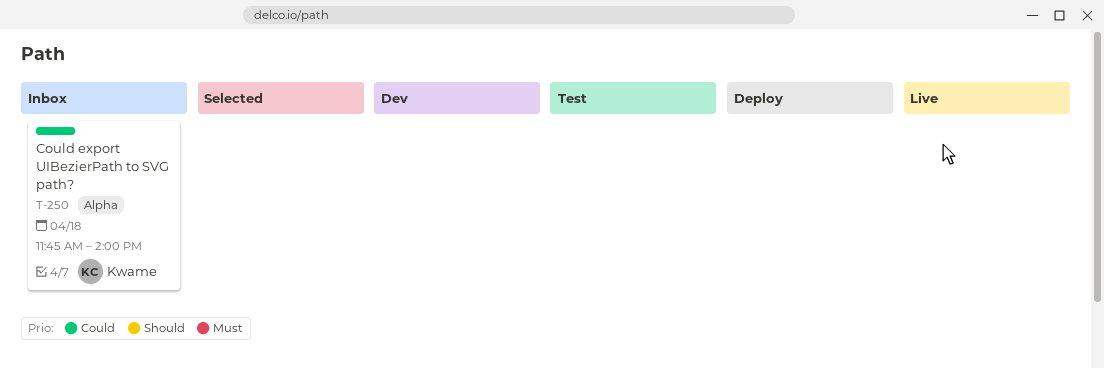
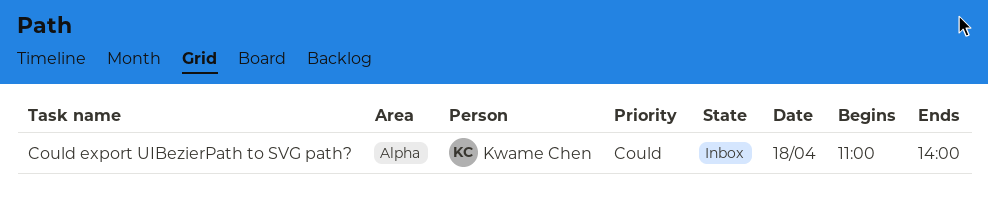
Could export UIBezierPath to SVG path?, begins: 11:45 -> 11:00

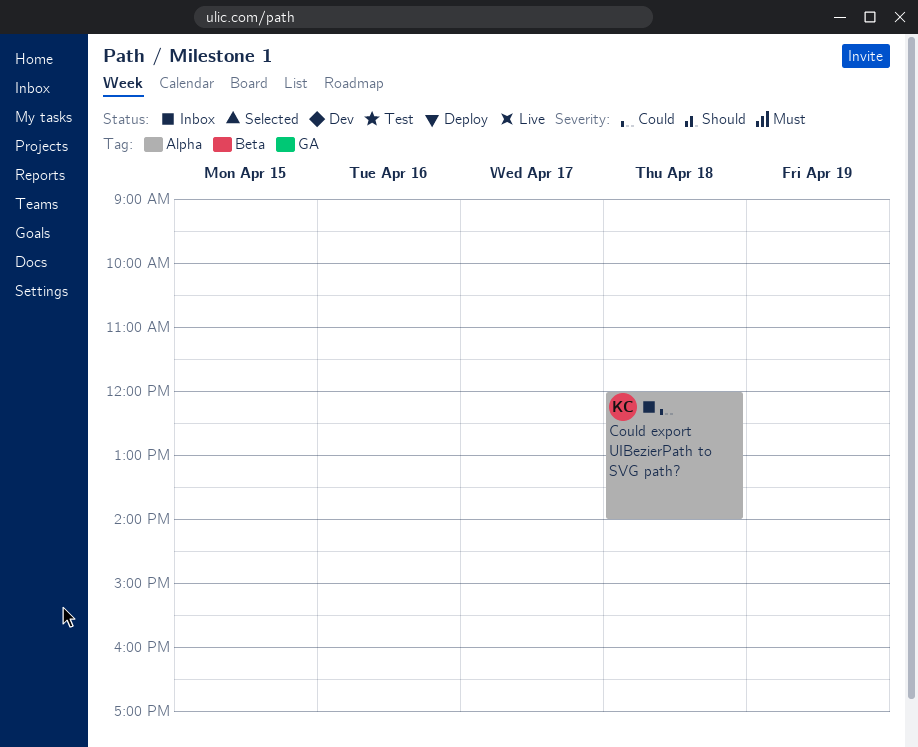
Could export UIBezierPath to SVG path?, begins: 11:00 -> 12:00

